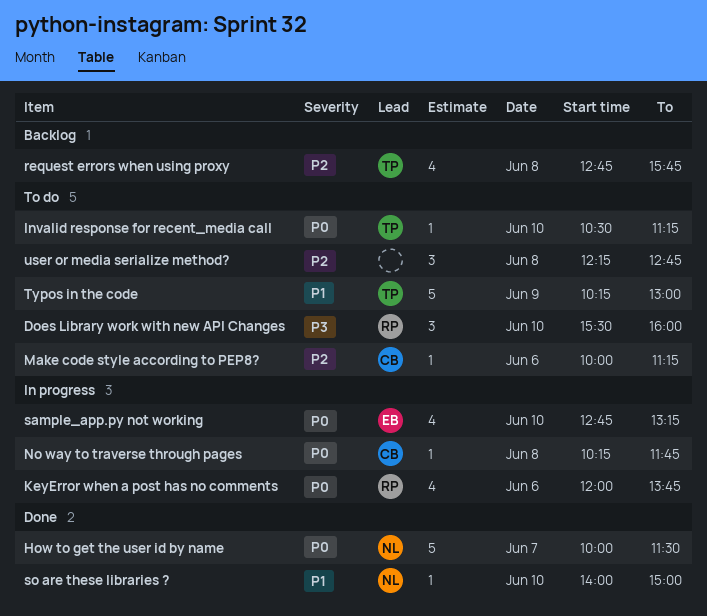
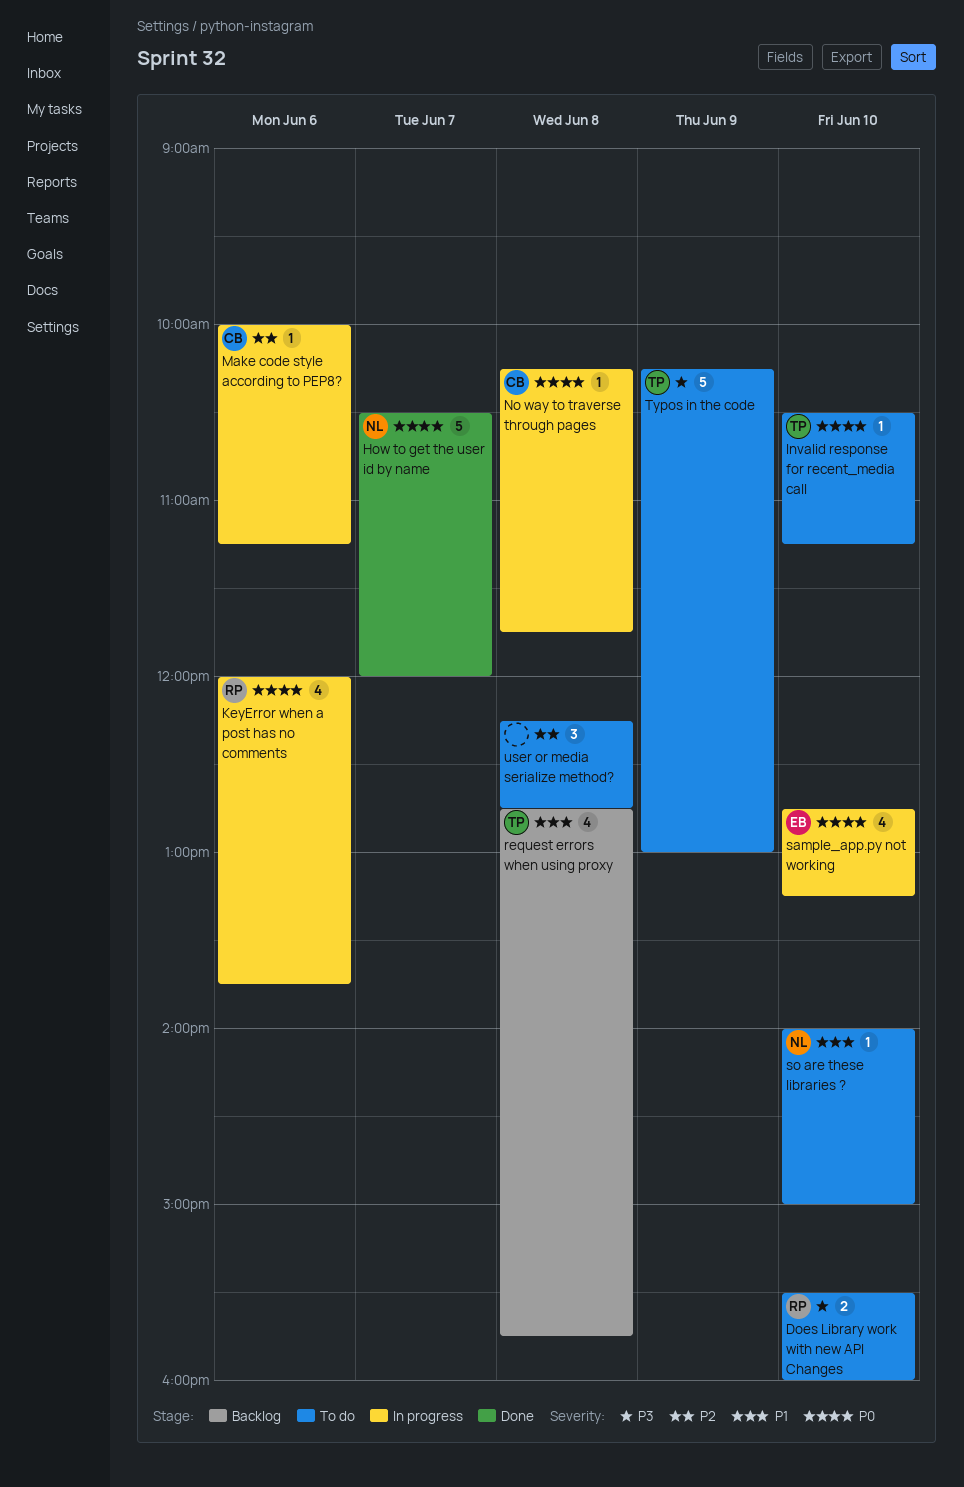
Does Library work with new API Changes, estimate: 3 -> 2
How to get the user id by name, begins: 10:00 -> 10:30
How to get the user id by name, ends: 11:30 -> 12:00
Make code style according to PEP8?, status: To do -> In progress
request errors when using proxy, priority: P2 -> P1
so are these libraries ?, status: Done -> To do
Typos in the code, priority: P1 -> P3

